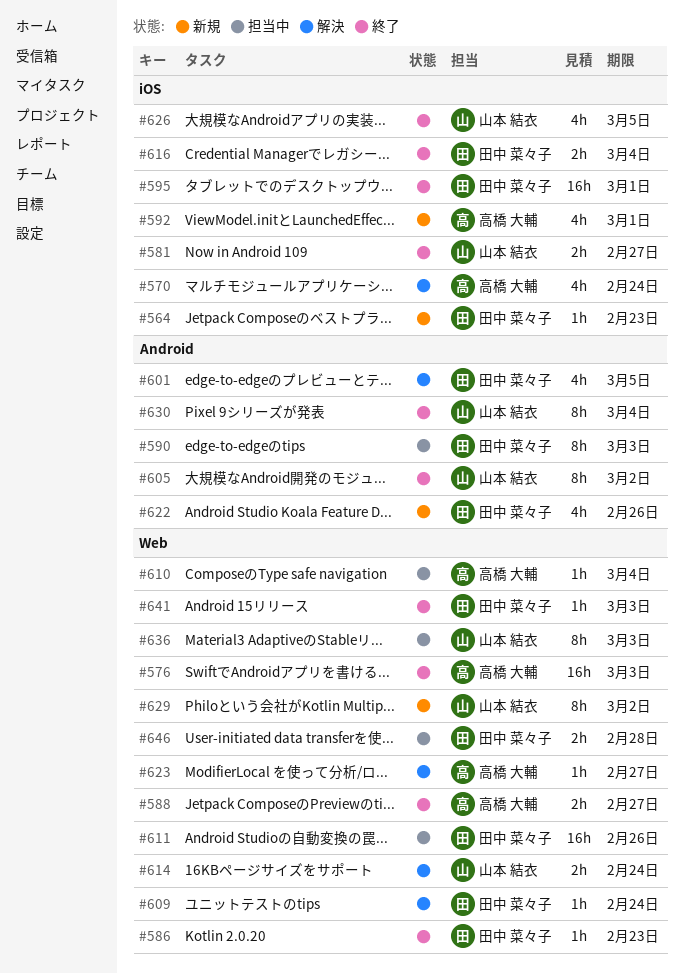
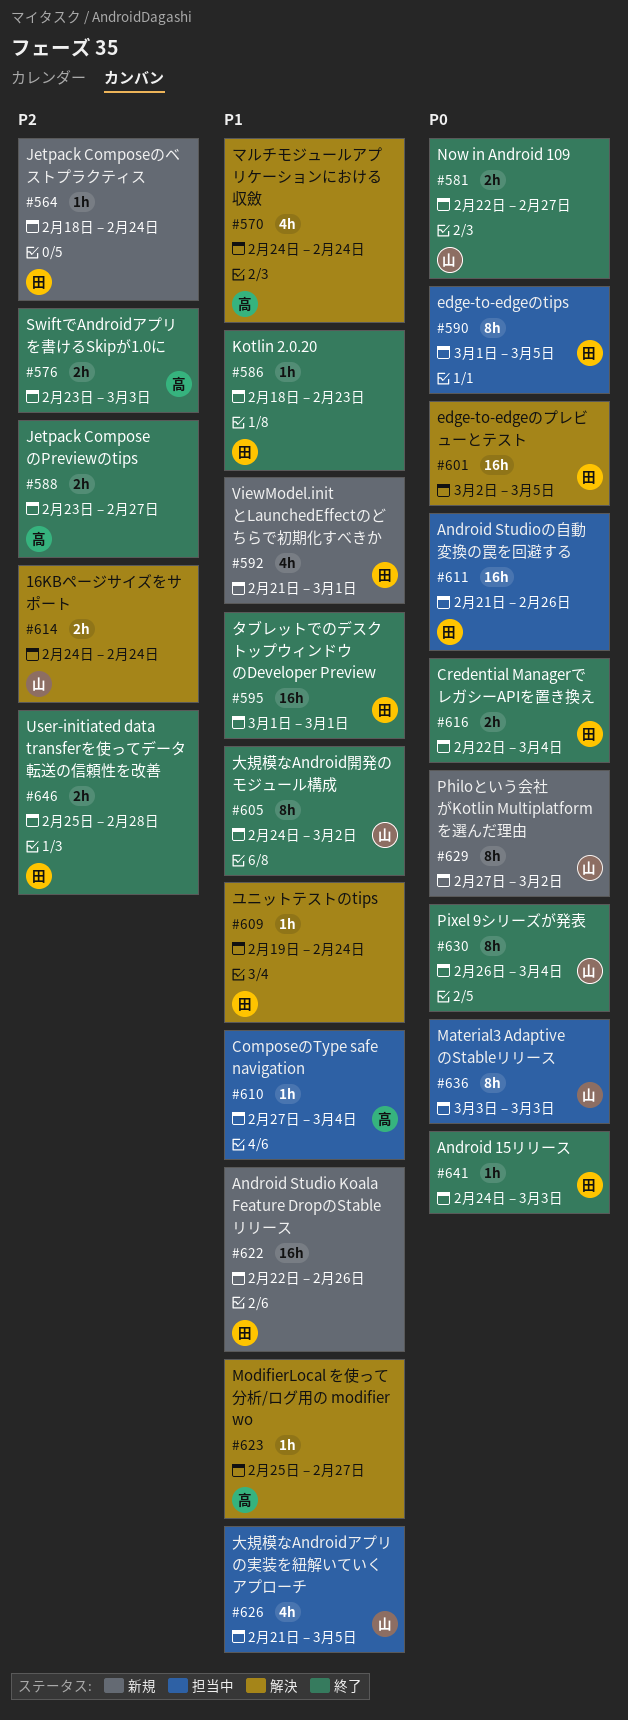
#564, due: Feb 23 -> Feb 24
#576, estimate: 16h -> 2h
#590, due: Mar 3 -> Mar 5
#592, owner: 高橋 大輔 -> 田中 菜々子
#601, estimate: 4h -> 16h
#622, estimate: 4h -> 16h
#626, status: 終了 -> 担当中
#646, status: 担当中 -> 終了

